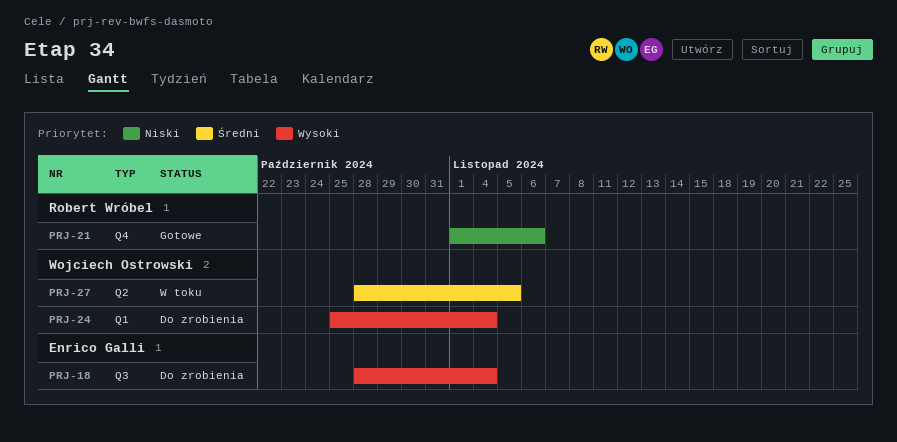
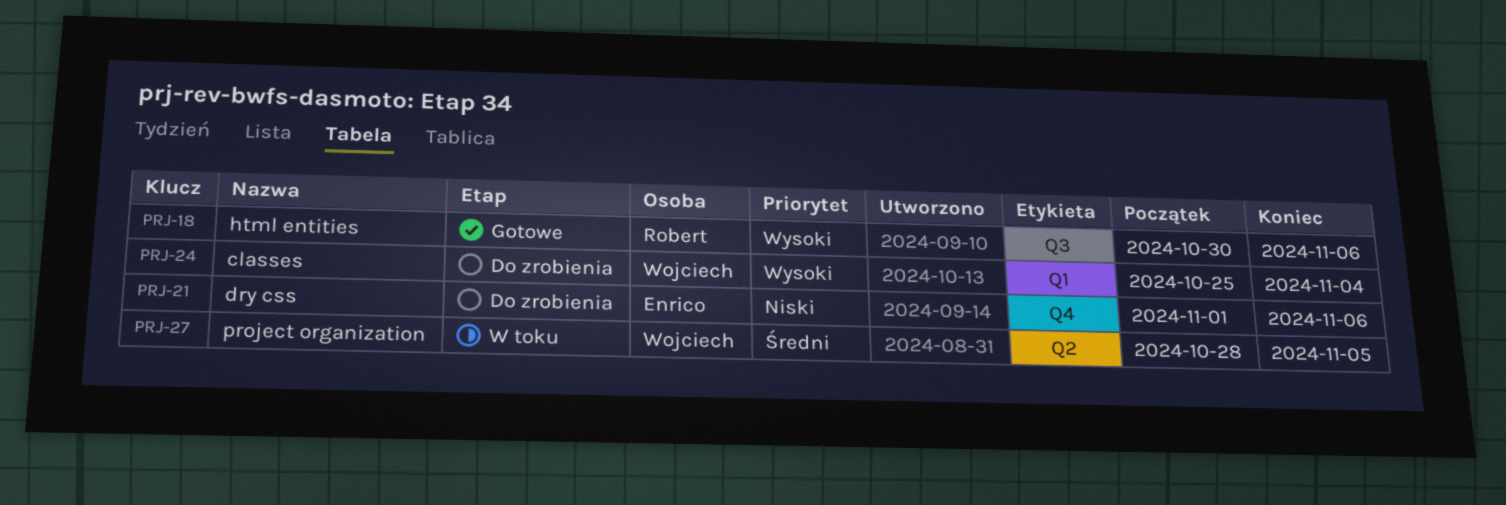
PRJ-18, status: Do zrobienia -> Gotowe
PRJ-18, owner: Enrico Galli -> Robert Wróbel
PRJ-18, start: Oct 28 -> Oct 30
PRJ-18, due: Nov 4 -> Nov 6
PRJ-21, status: Gotowe -> Do zrobienia
PRJ-21, owner: Robert Wróbel -> Enrico Galli

